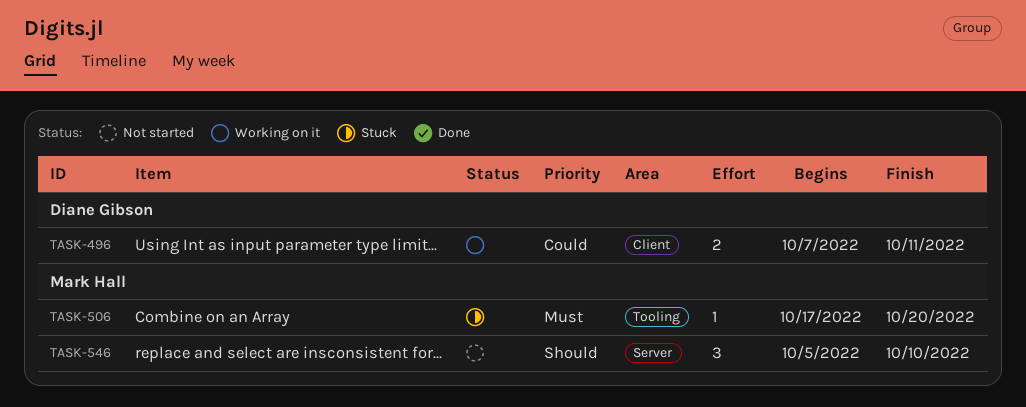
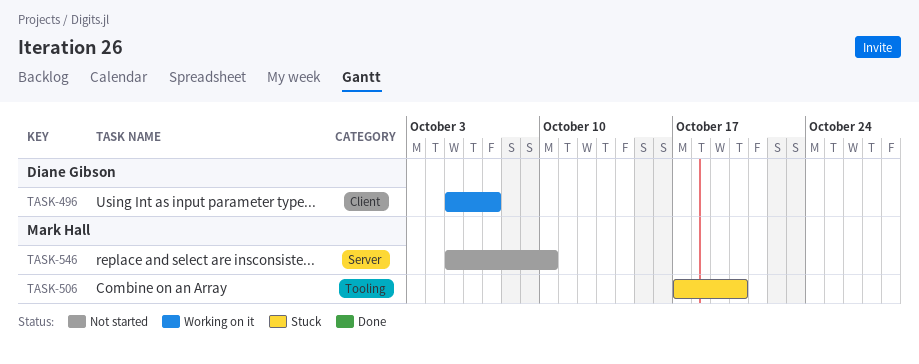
TASK-496, start: Oct 7 -> Oct 5
TASK-496, due: Oct 11 -> Oct 7

